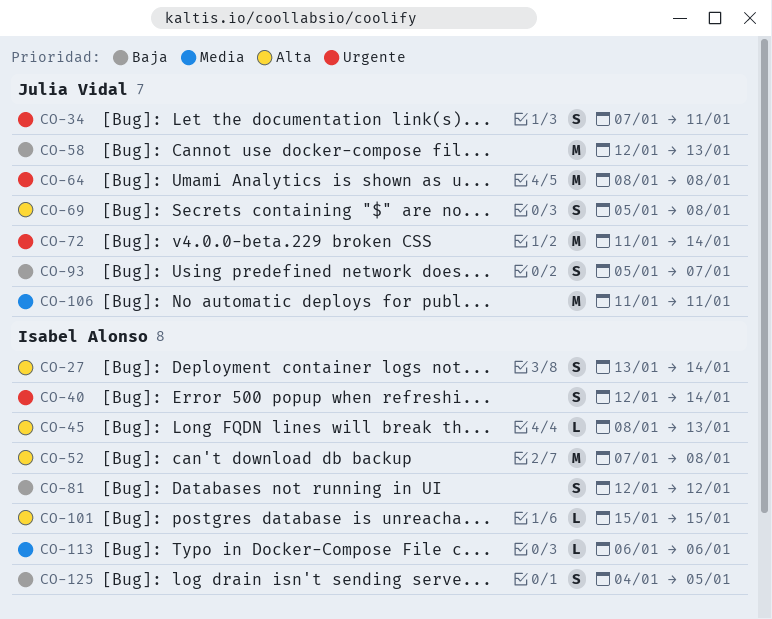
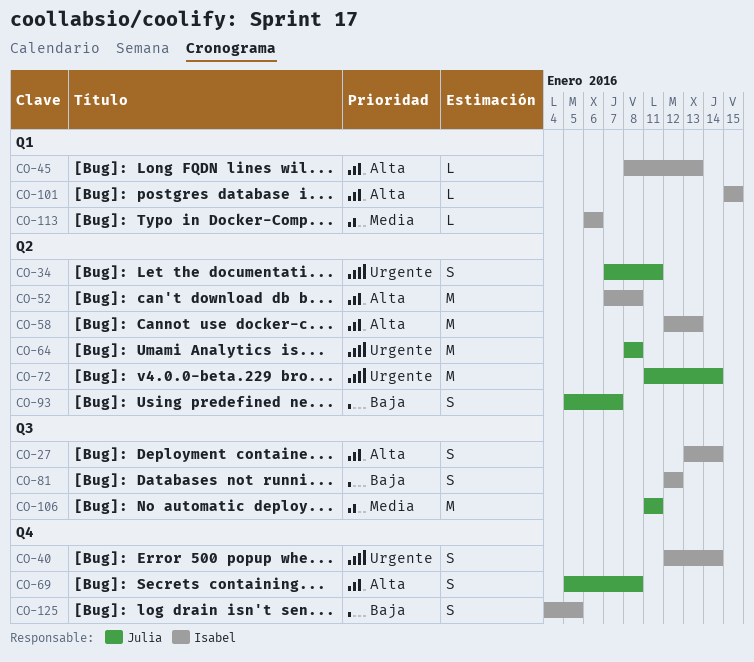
CO-58, owner: Julia Vidal -> Isabel Alonso
CO-58, priority: Baja -> Alta

